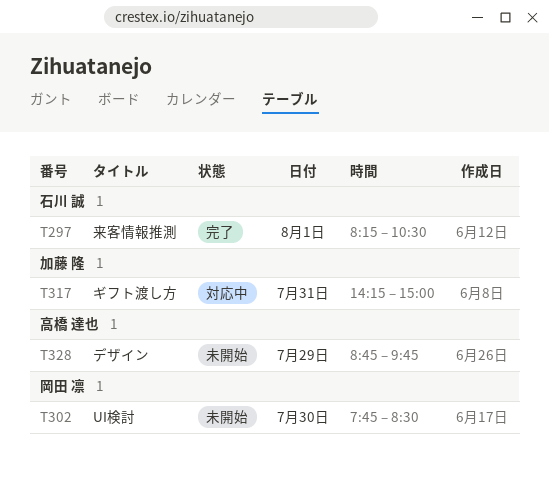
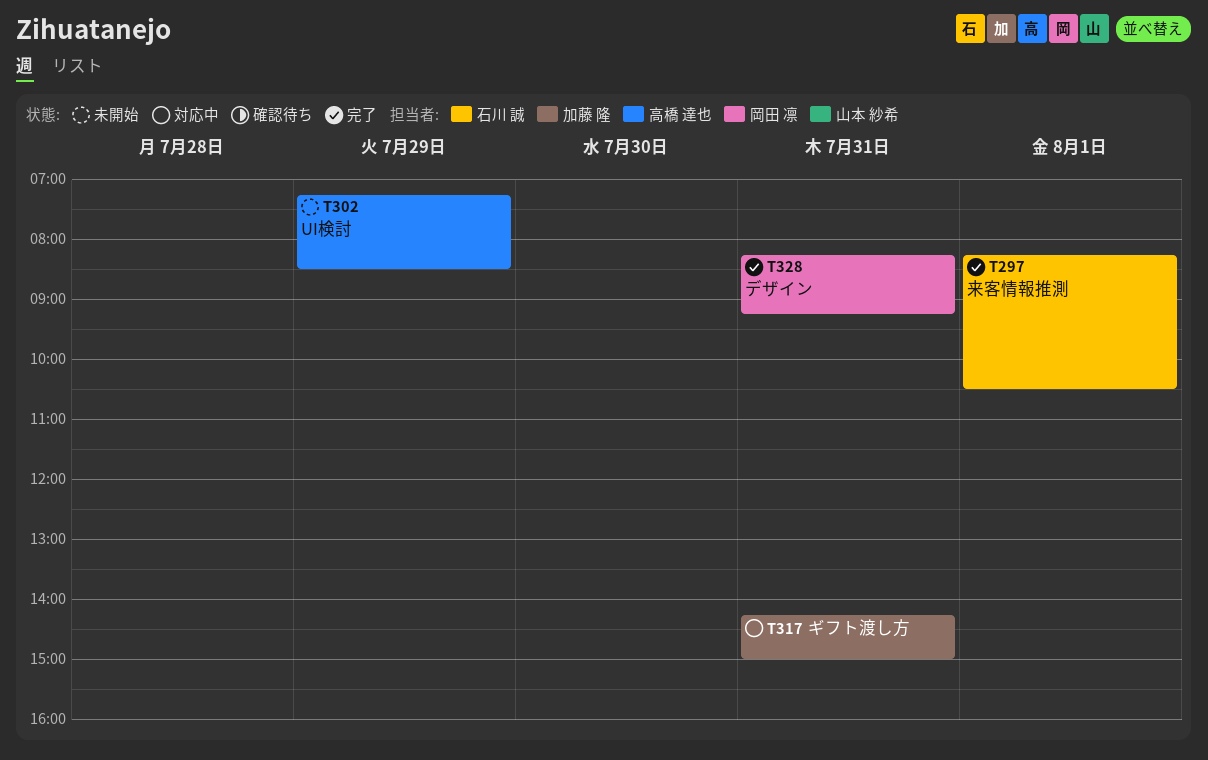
T302, owner: 岡田 凛 -> 高橋 達也
T302, day: Jul 30 -> Jul 29
T302, begins: 07:45 -> 07:15
T328, status: 未開始 -> 完了
T328, owner: 高橋 達也 -> 岡田 凛
T328, day: Jul 29 -> Jul 31
T328, begins: 08:45 -> 08:15
T328, ends: 09:45 -> 09:15

